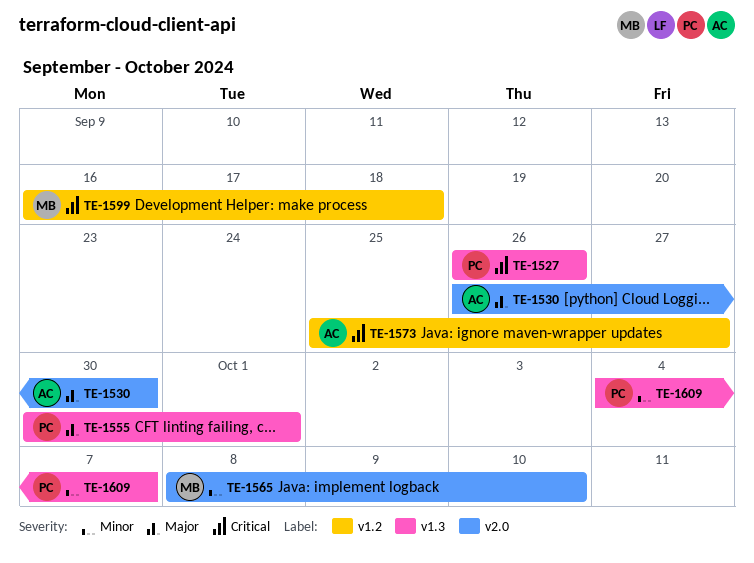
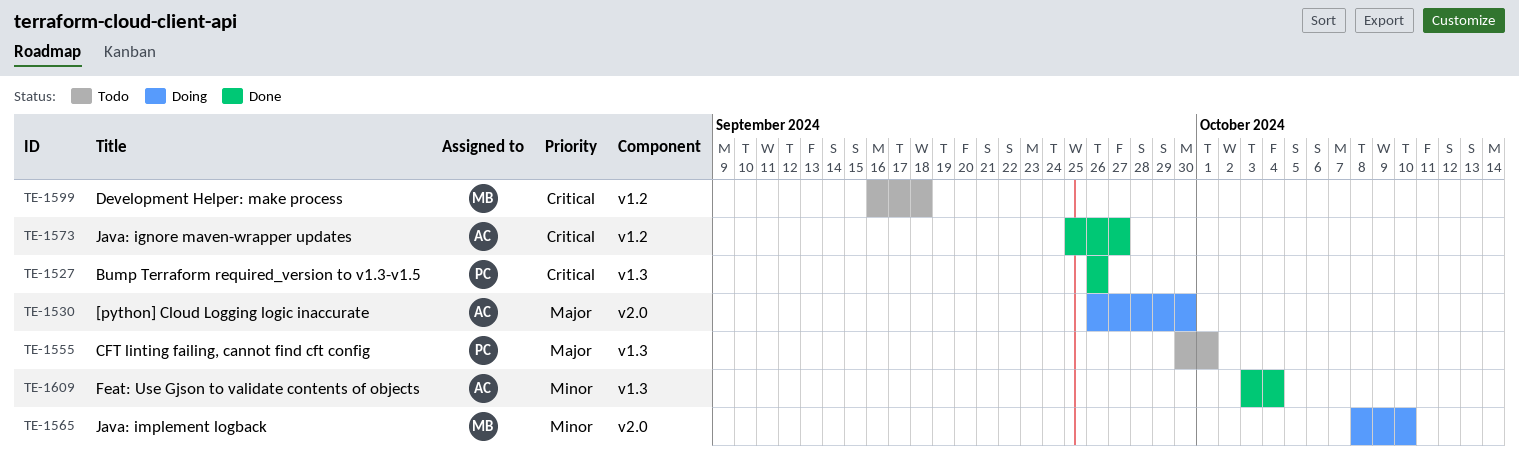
TE-1609, owner: PC -> AC
TE-1609, start: Oct 4 -> Oct 3
TE-1609, due: Oct 7 -> Oct 4

